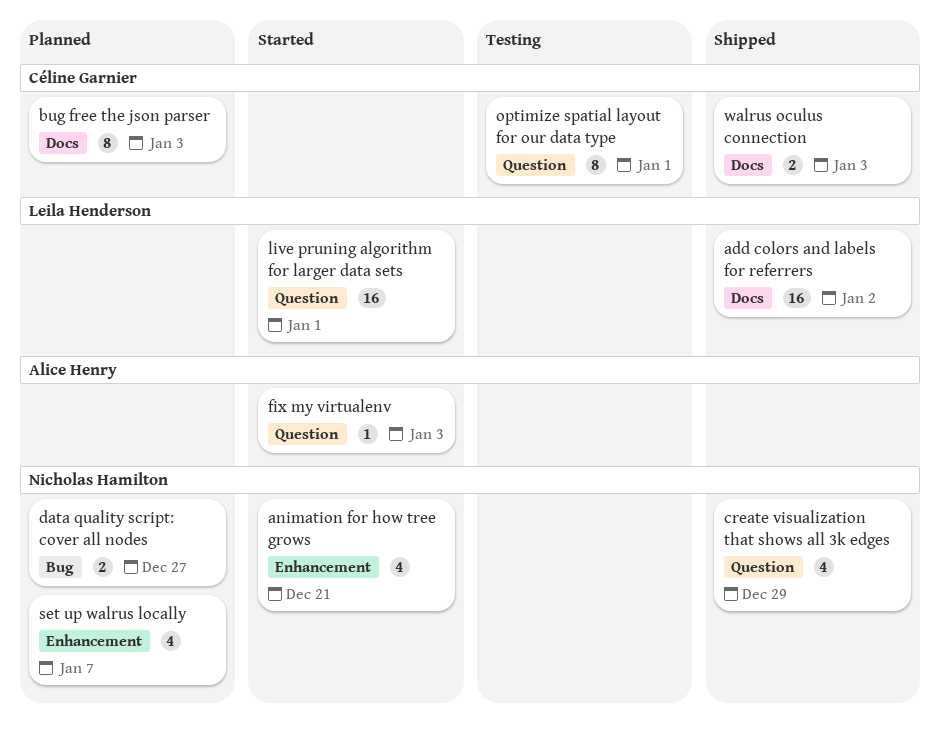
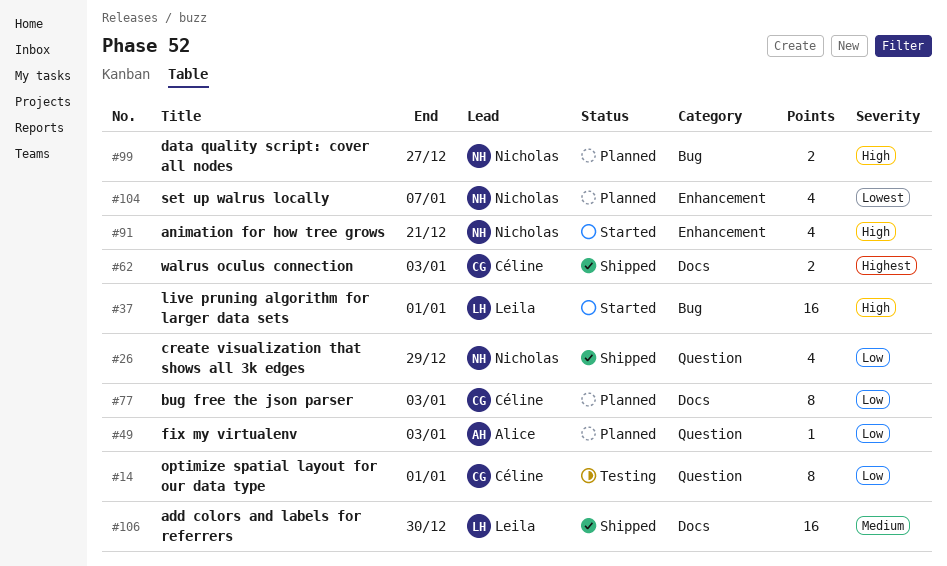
add colors and labels for referrers, due: Jan 2 -> Dec 30
fix my virtualenv, status: Started -> Planned
live pruning algorithm for larger data sets, label: Question -> Bug

